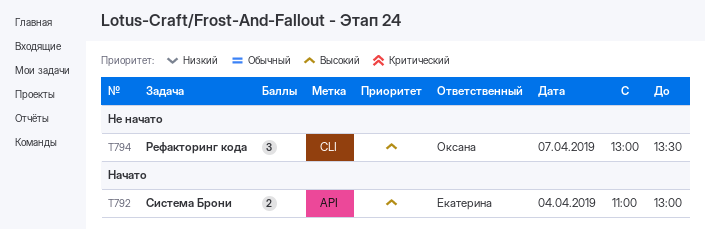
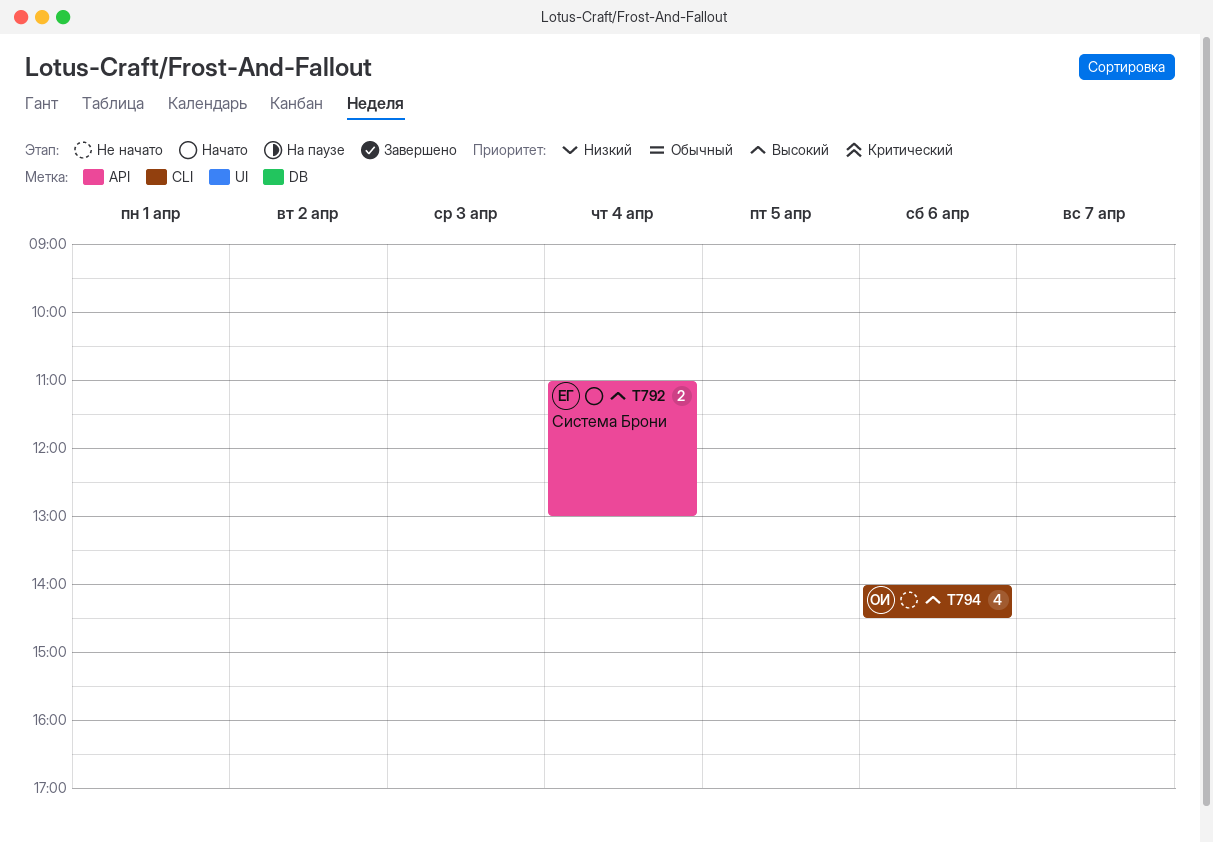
T794, estimate: 3 -> 4
T794, day: Apr 7 -> Apr 6
T794, begins: 13:00 -> 14:00
T794, ends: 13:30 -> 14:30

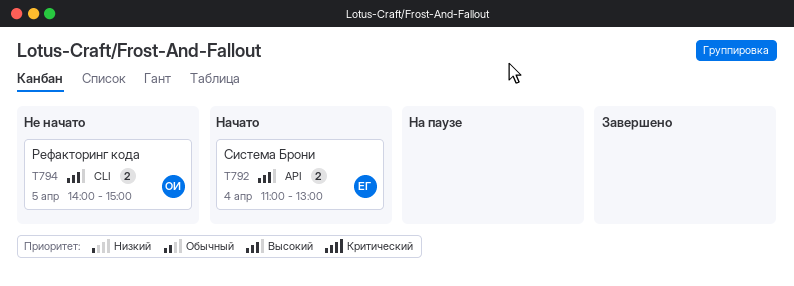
T794, estimate: 4 -> 2
T794, day: Apr 6 -> Apr 5
T794, ends: 14:30 -> 15:00

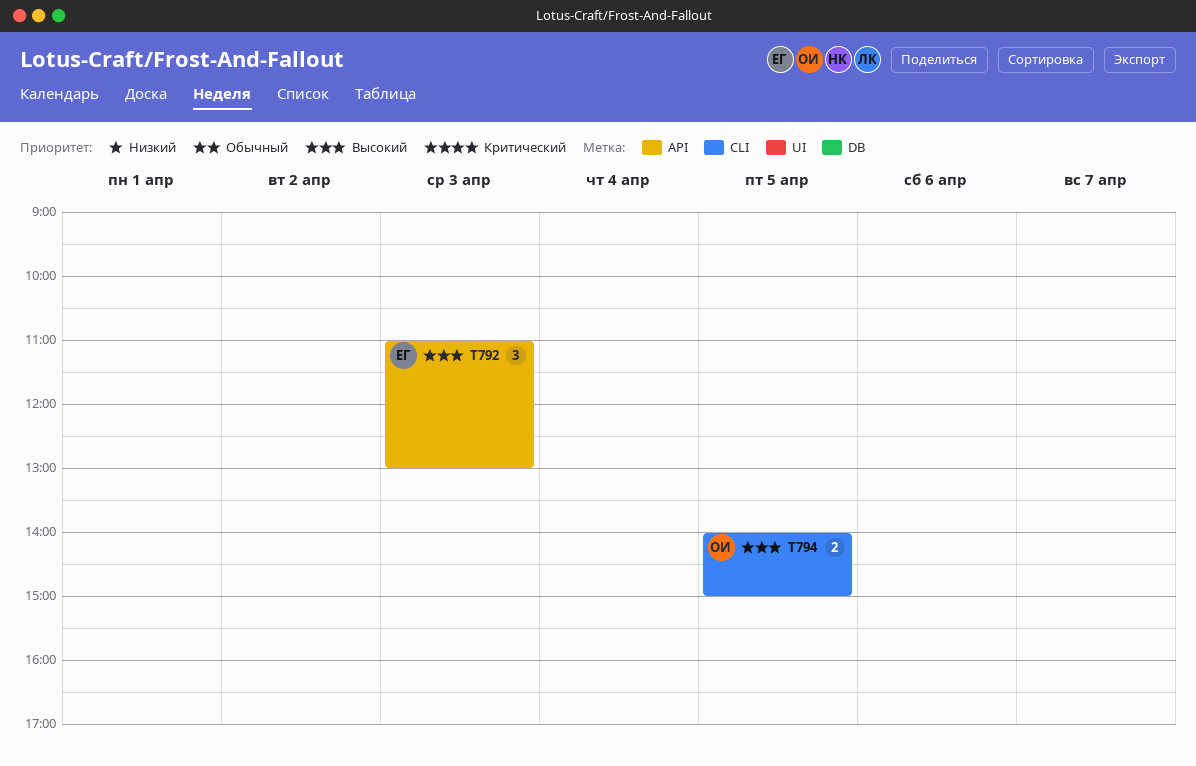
T792, estimate: 2 -> 3
T792, day: Apr 4 -> Apr 3

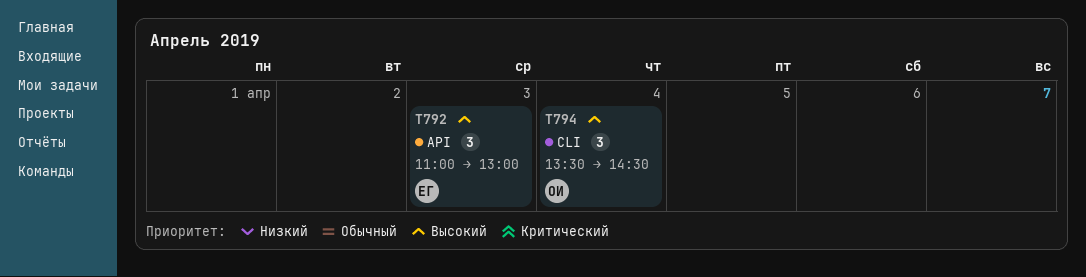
T794, estimate: 2 -> 3
T794, day: Apr 5 -> Apr 4
T794, begins: 14:00 -> 13:30
T794, ends: 15:00 -> 14:30

